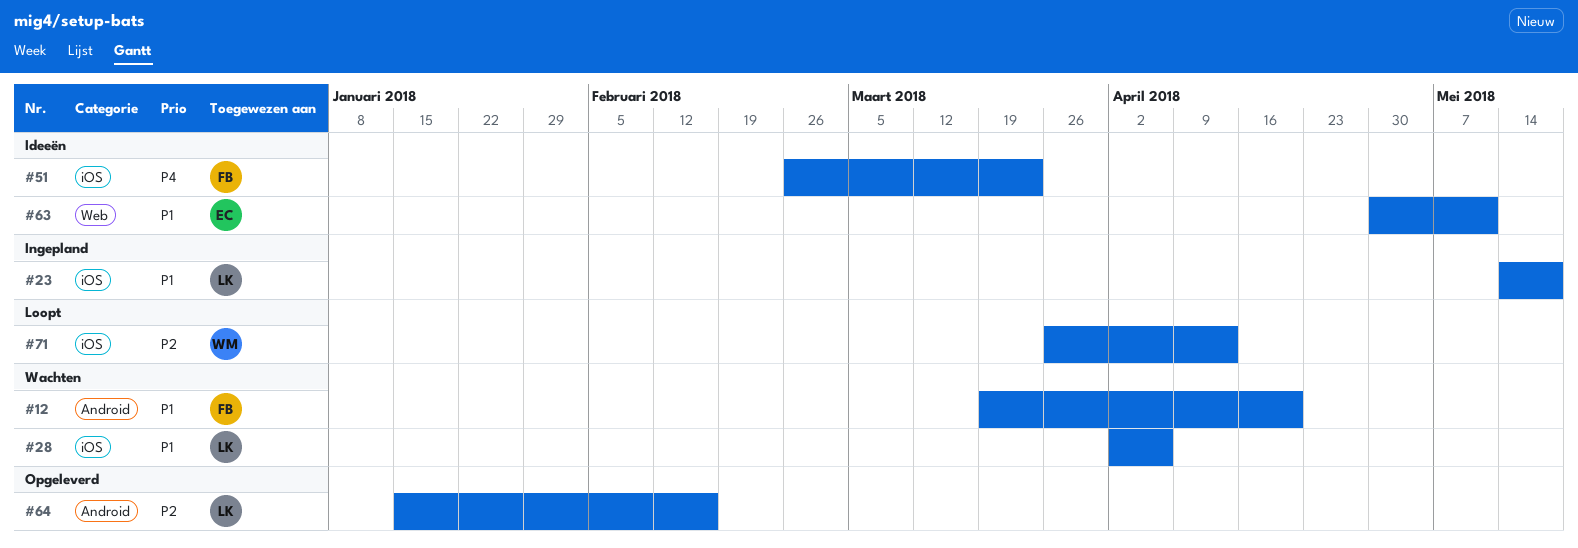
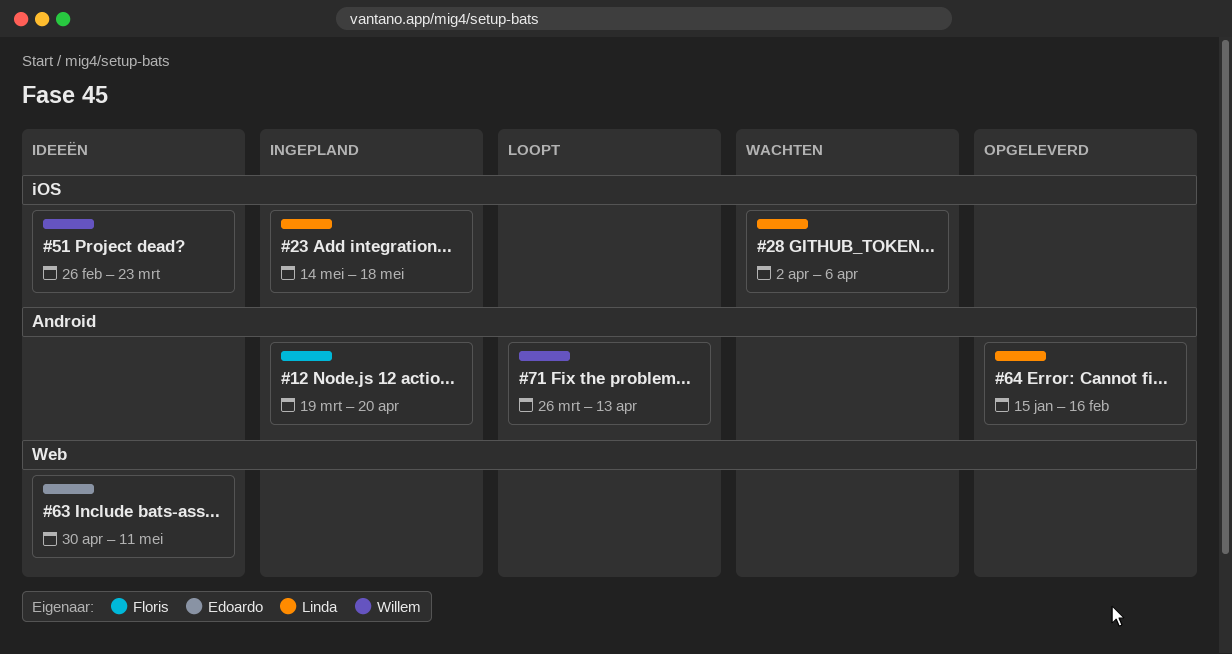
#12, status: Wachten -> Ingepland
#51, owner: Floris -> Willem
#71, label: iOS -> Android

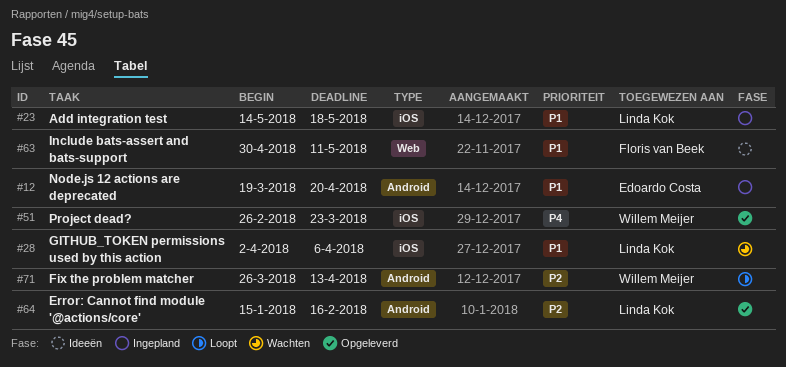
#12, owner: Floris van Beek -> Edoardo Costa
#51, status: Ideeën -> Opgeleverd
#63, owner: Edoardo Costa -> Floris van Beek

